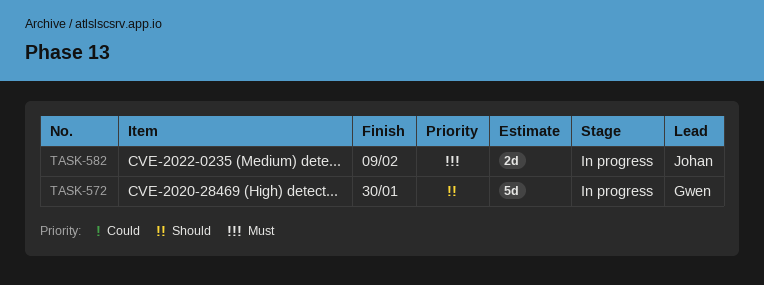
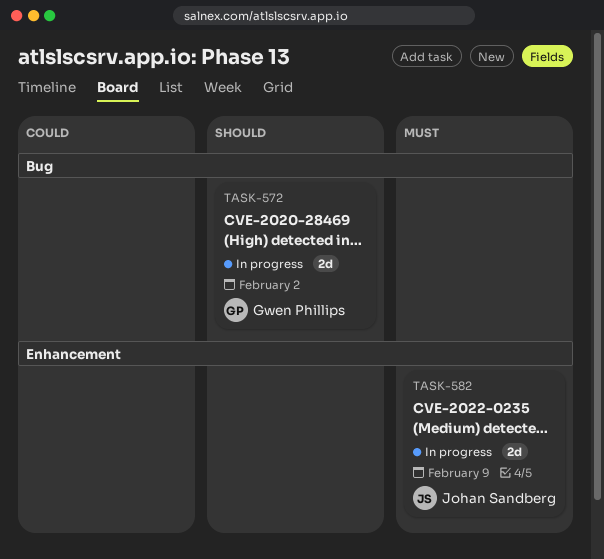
TASK-572, estimate: 5d -> 2d
TASK-572, due: Jan 30 -> Feb 2

